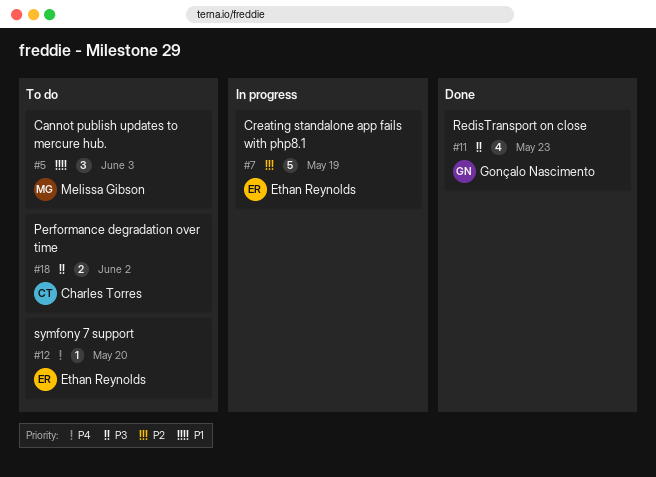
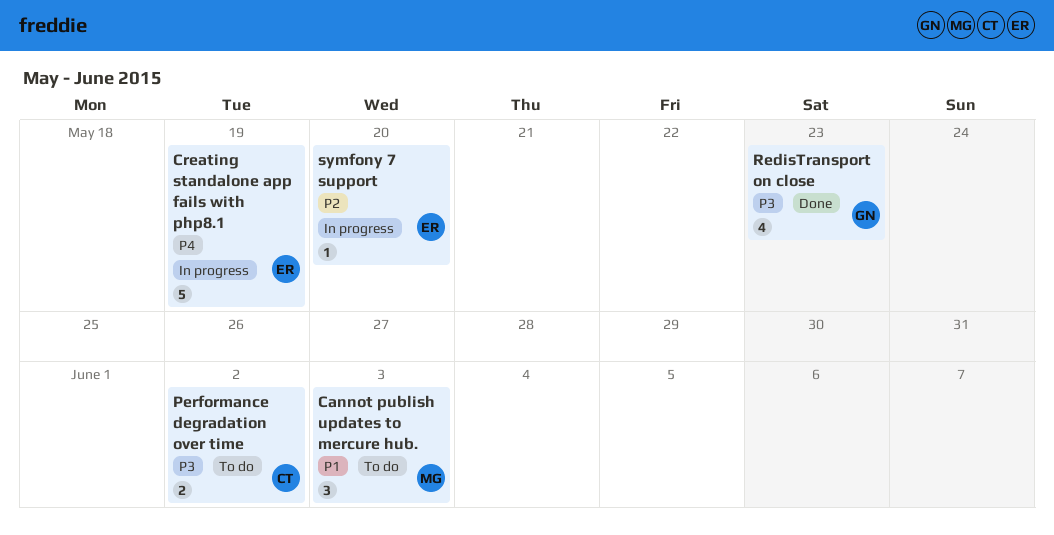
Creating standalone app fails with php8.1, priority: P2 -> P4
symfony 7 support, status: To do -> In progress
symfony 7 support, priority: P4 -> P2

